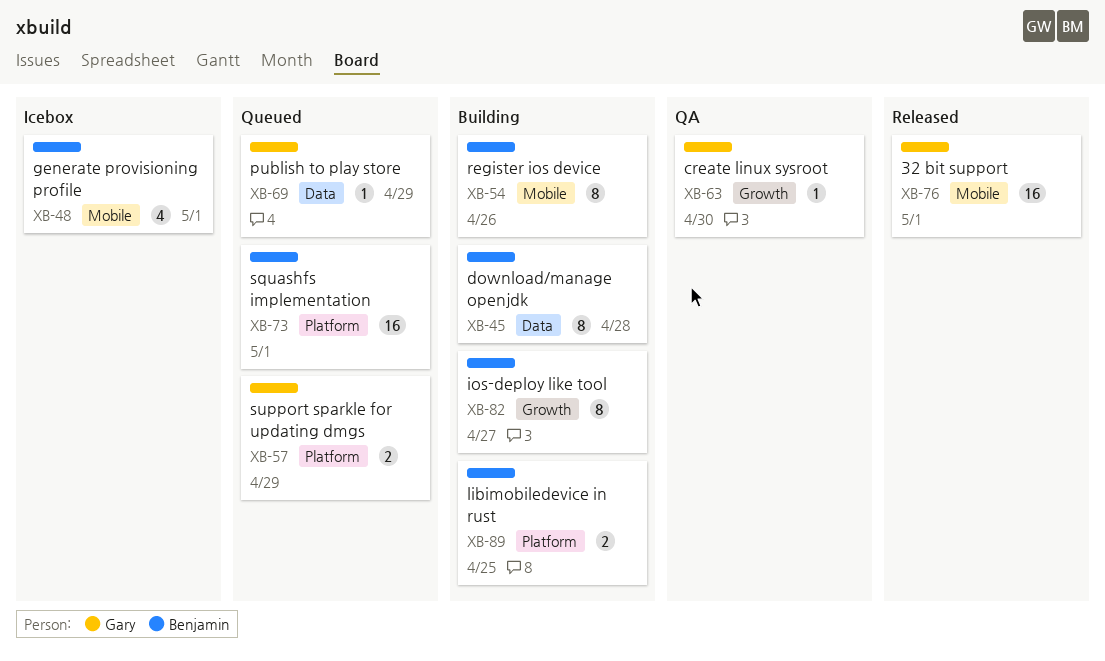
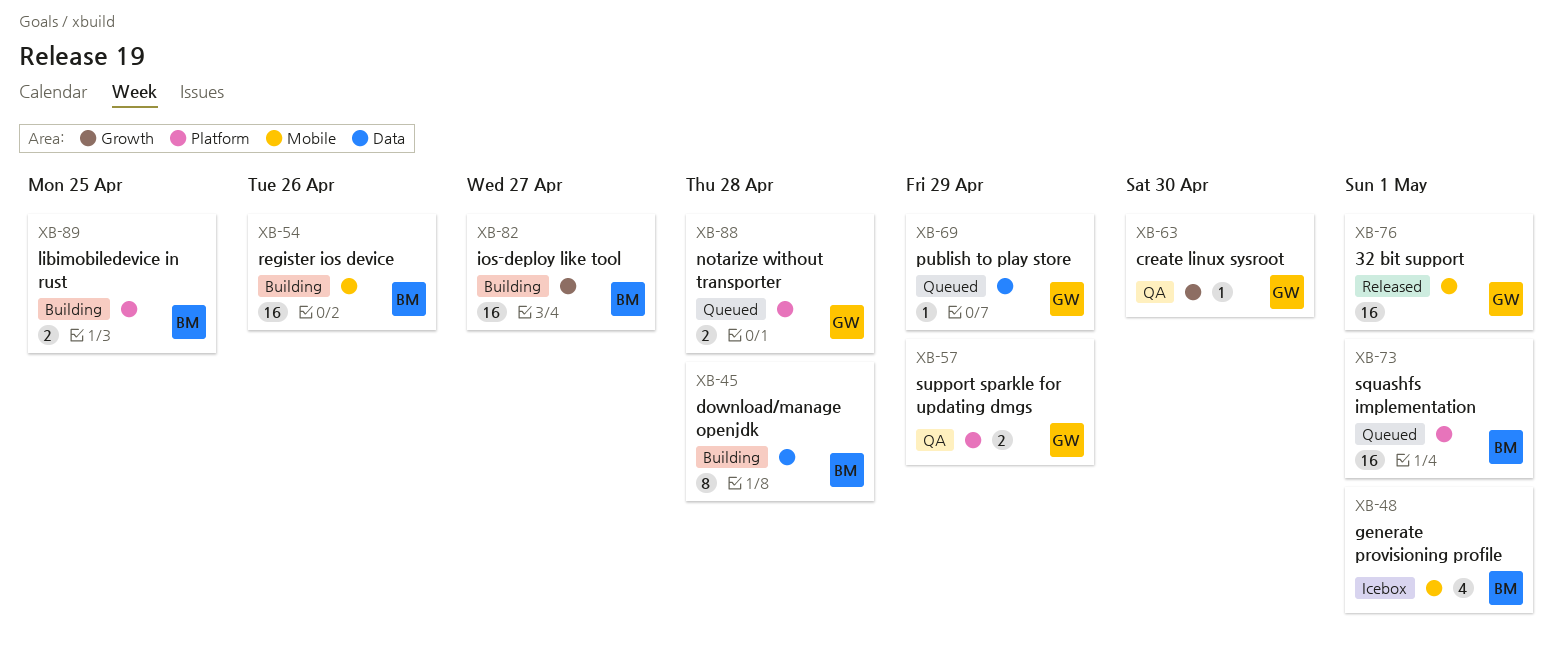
XB-54, estimate: 8 -> 16
XB-57, status: Queued -> QA
XB-82, estimate: 8 -> 16
XB-88: none -> present

